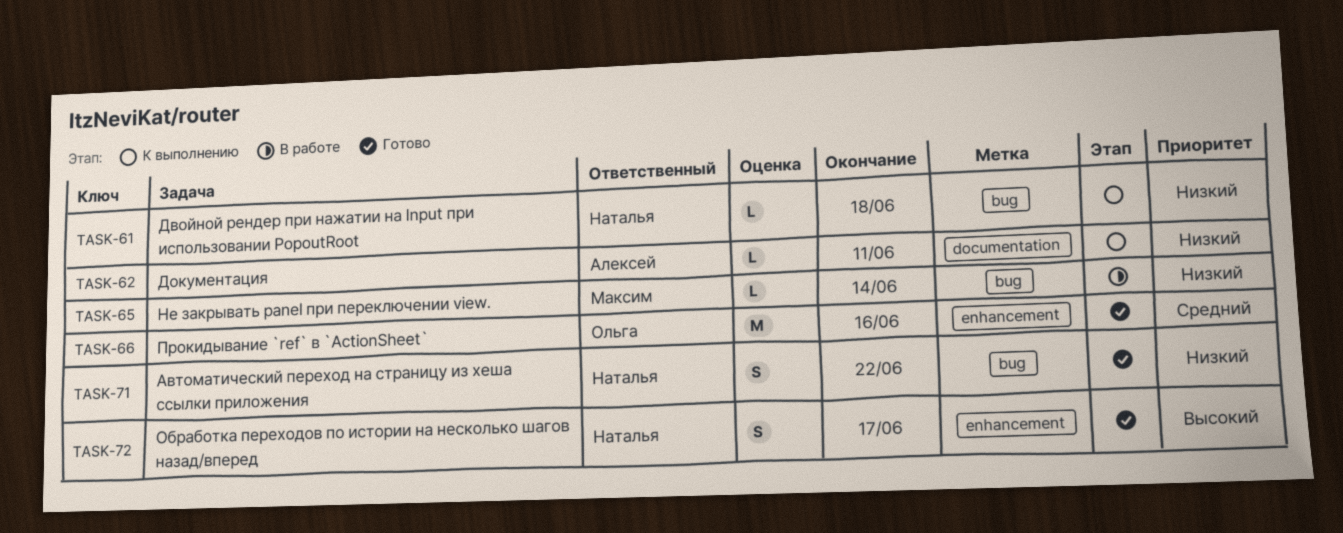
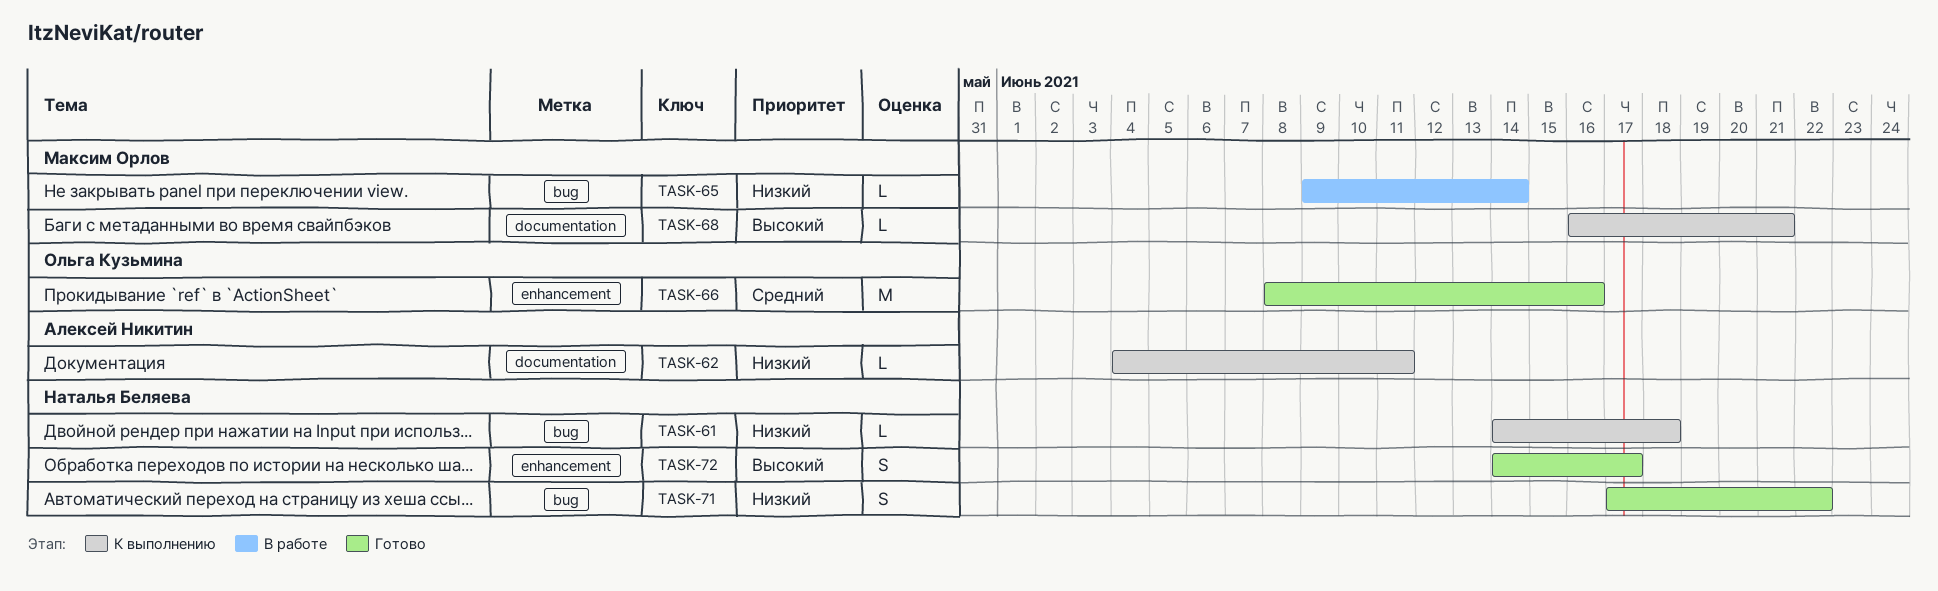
TASK-68: none -> present

